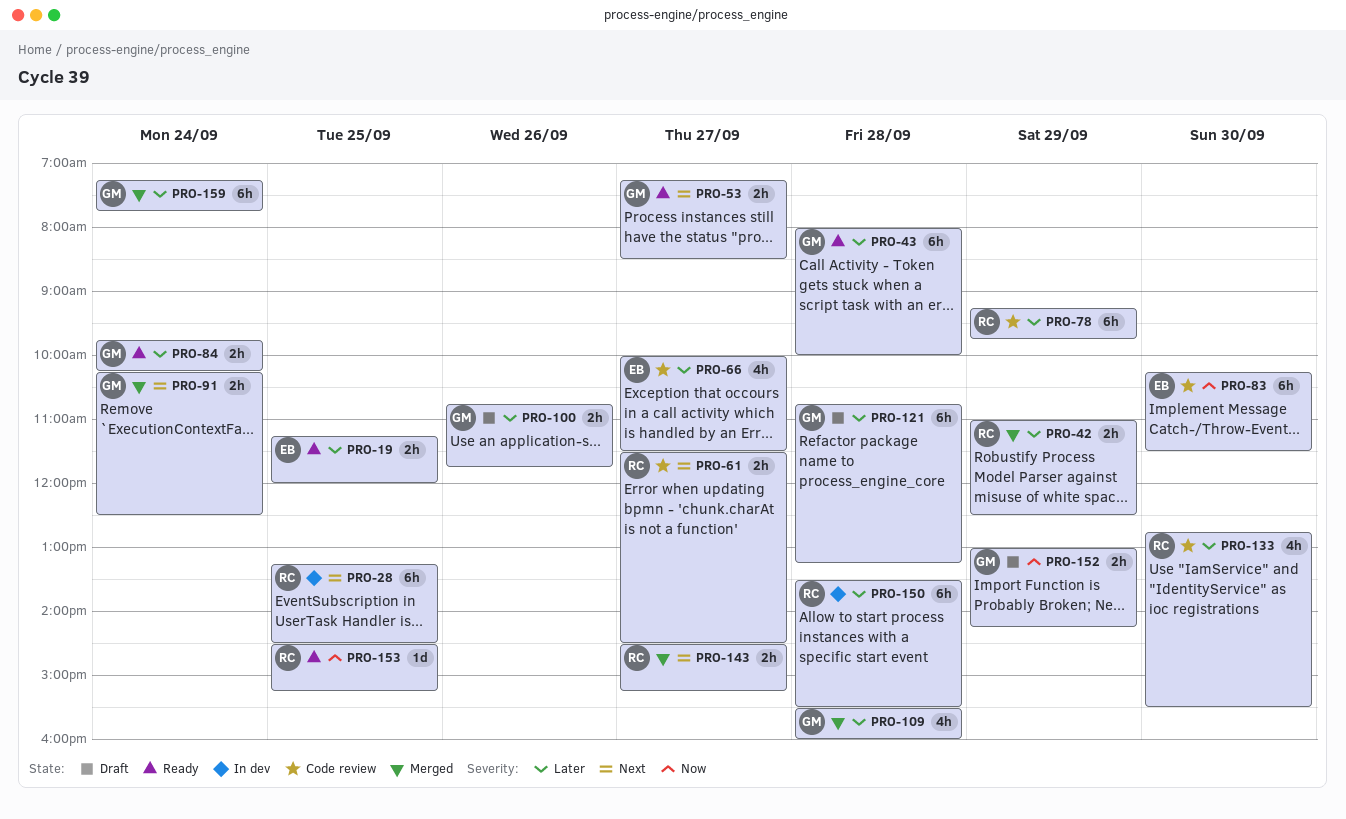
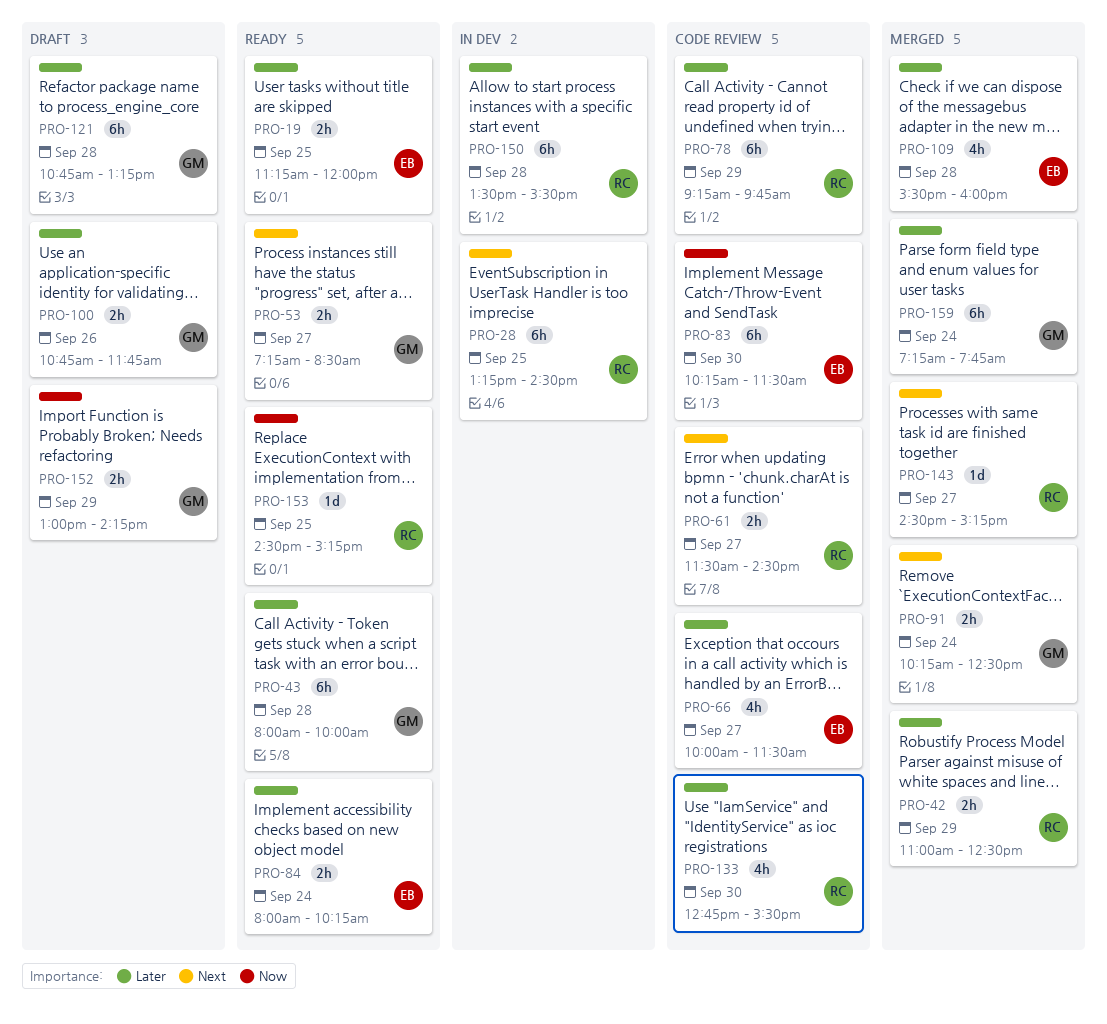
PRO-84, owner: GM -> EB
PRO-84, begins: 09:45 -> 08:00
PRO-109, owner: GM -> EB
PRO-143, estimate: 2h -> 1d

